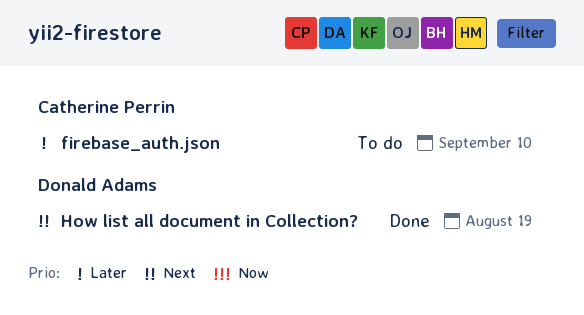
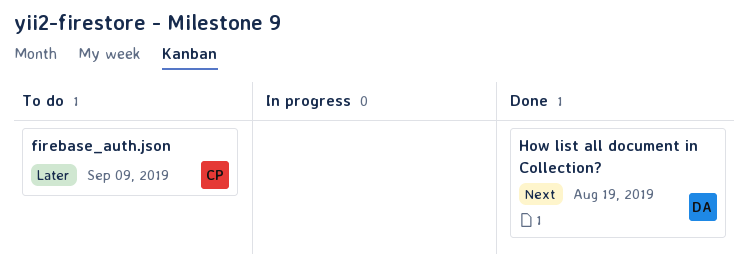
firebase_auth.json, due: Sep 10 -> Sep 9

